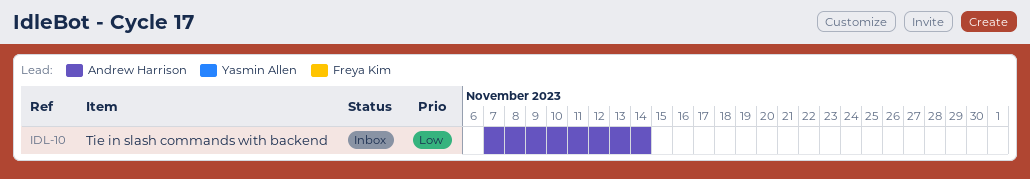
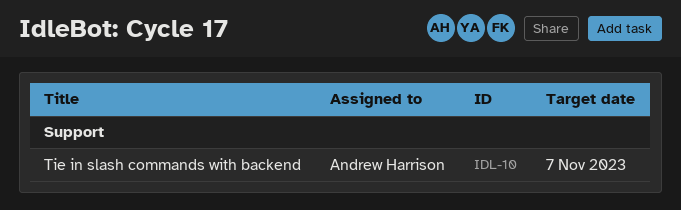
IDL-10, due: Nov 14 -> Nov 7

